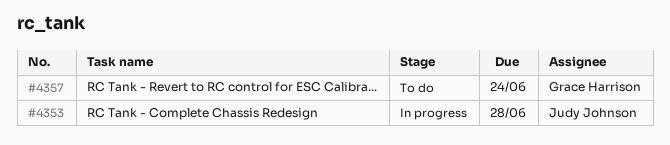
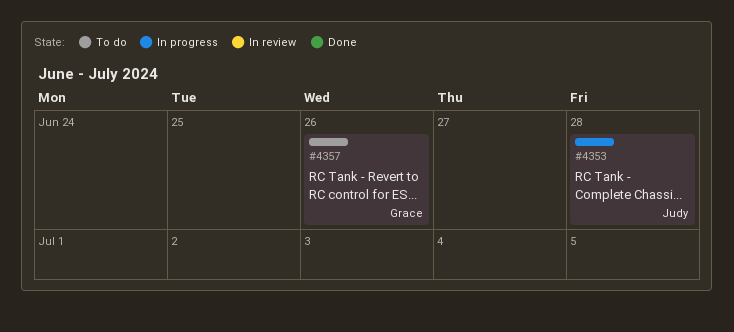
#4357, due: Jun 24 -> Jun 26

